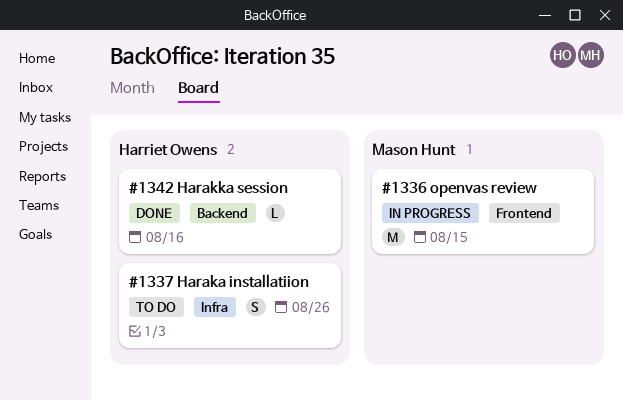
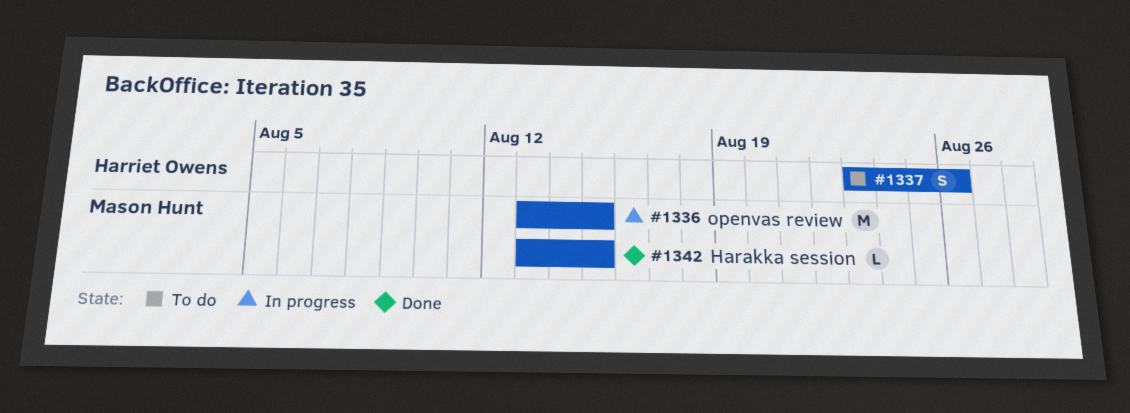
#1342, owner: Harriet Owens -> Mason Hunt
#1342, due: Aug 16 -> Aug 15

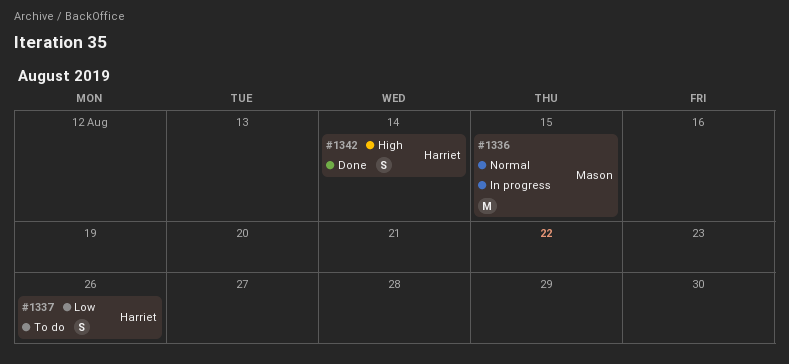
#1342, owner: Mason Hunt -> Harriet Owens
#1342, estimate: L -> S
#1342, due: Aug 15 -> Aug 14

